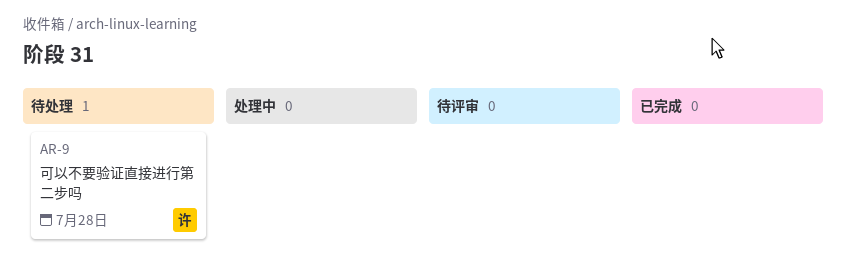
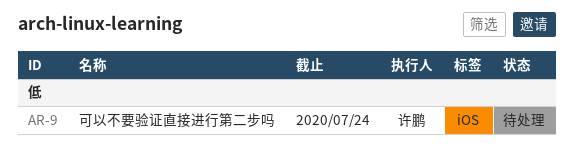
AR-9, due: Jul 28 -> Jul 24

